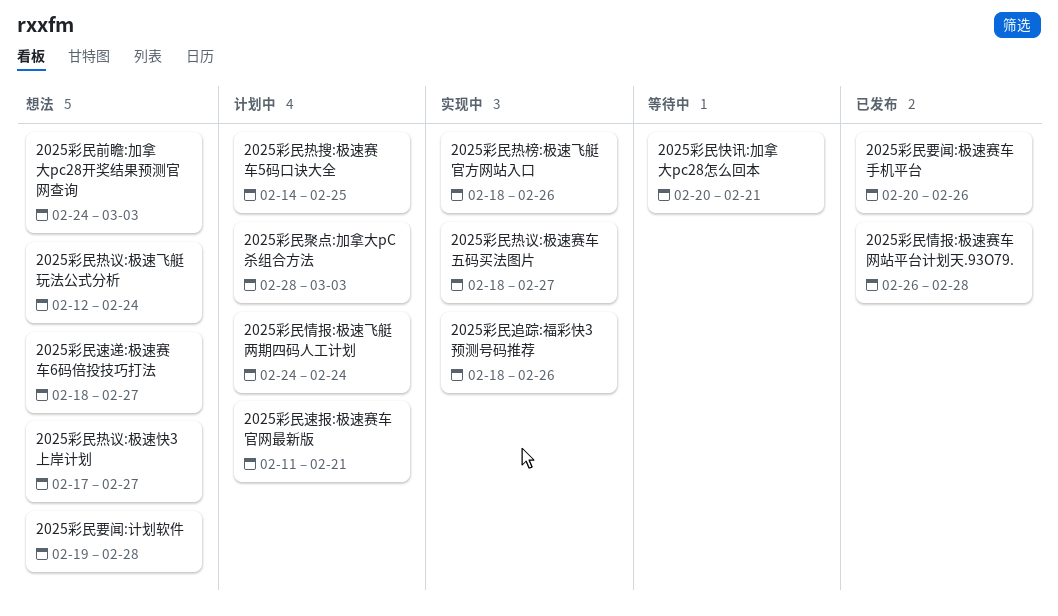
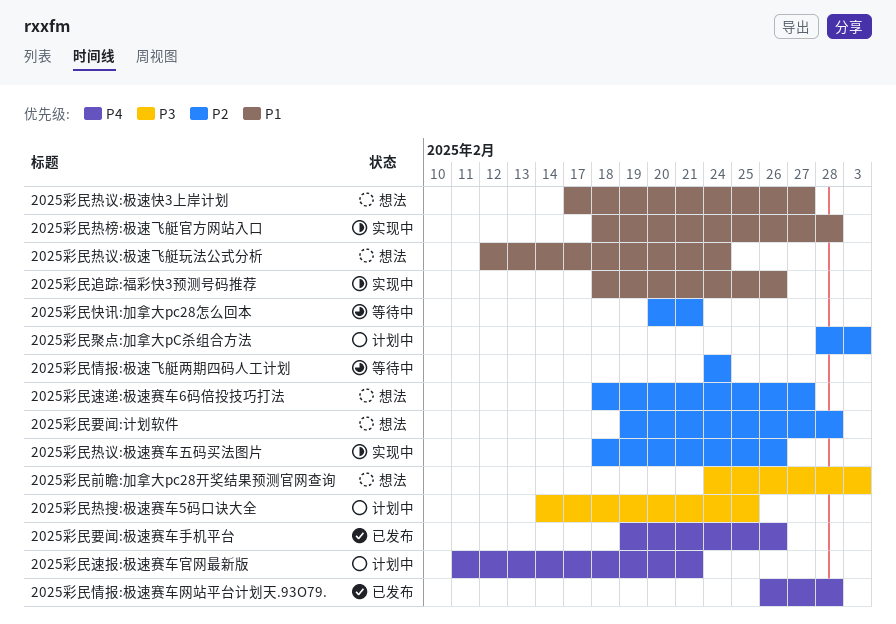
2025彩民情报:极速飞艇两期四码人工计划, status: 计划中 -> 等待中
2025彩民热榜:极速飞艇官方网站入口, due: Feb 26 -> Feb 28
2025彩民热议:极速赛车五码买法图片, due: Feb 27 -> Feb 26
2025彩民要闻:极速赛车手机平台, start: Feb 20 -> Feb 19

